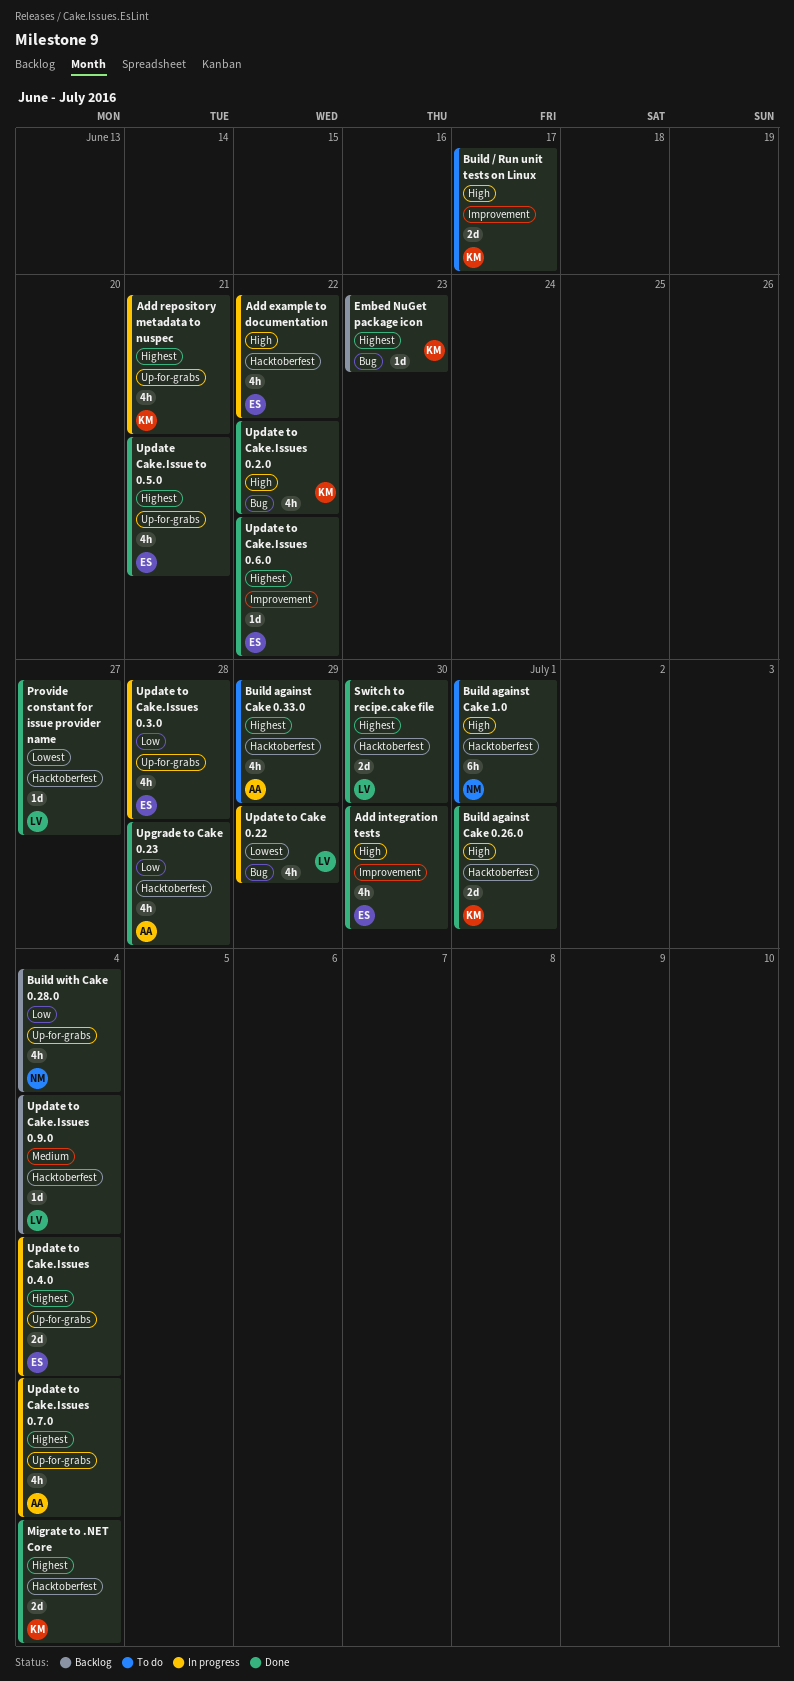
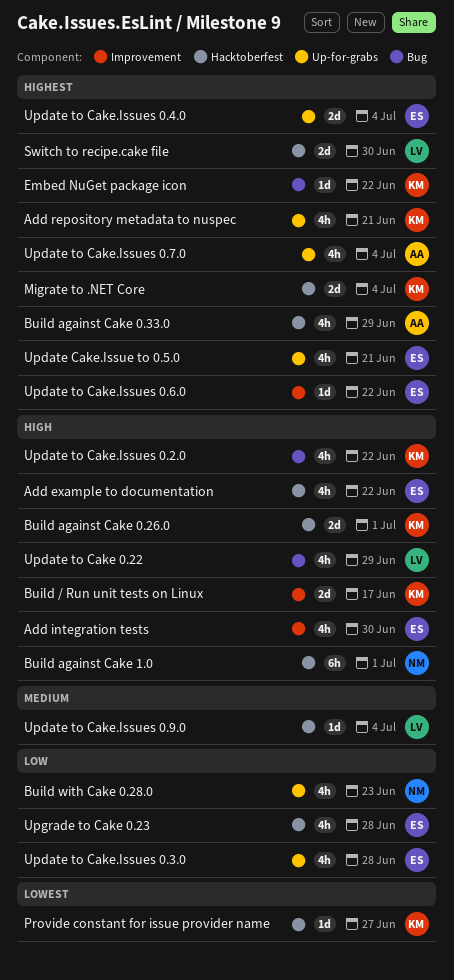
Build with Cake 0.28.0, due: Jul 4 -> Jun 23
Embed NuGet package icon, due: Jun 23 -> Jun 22
Provide constant for issue provider name, owner: LV -> KM
Update to Cake 0.22, priority: Lowest -> High
Upgrade to Cake 0.23, owner: AA -> ES

